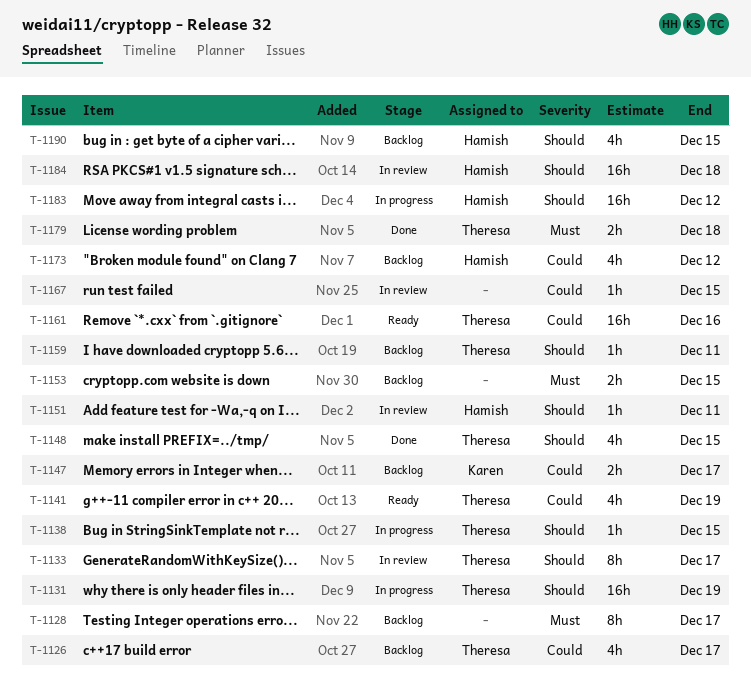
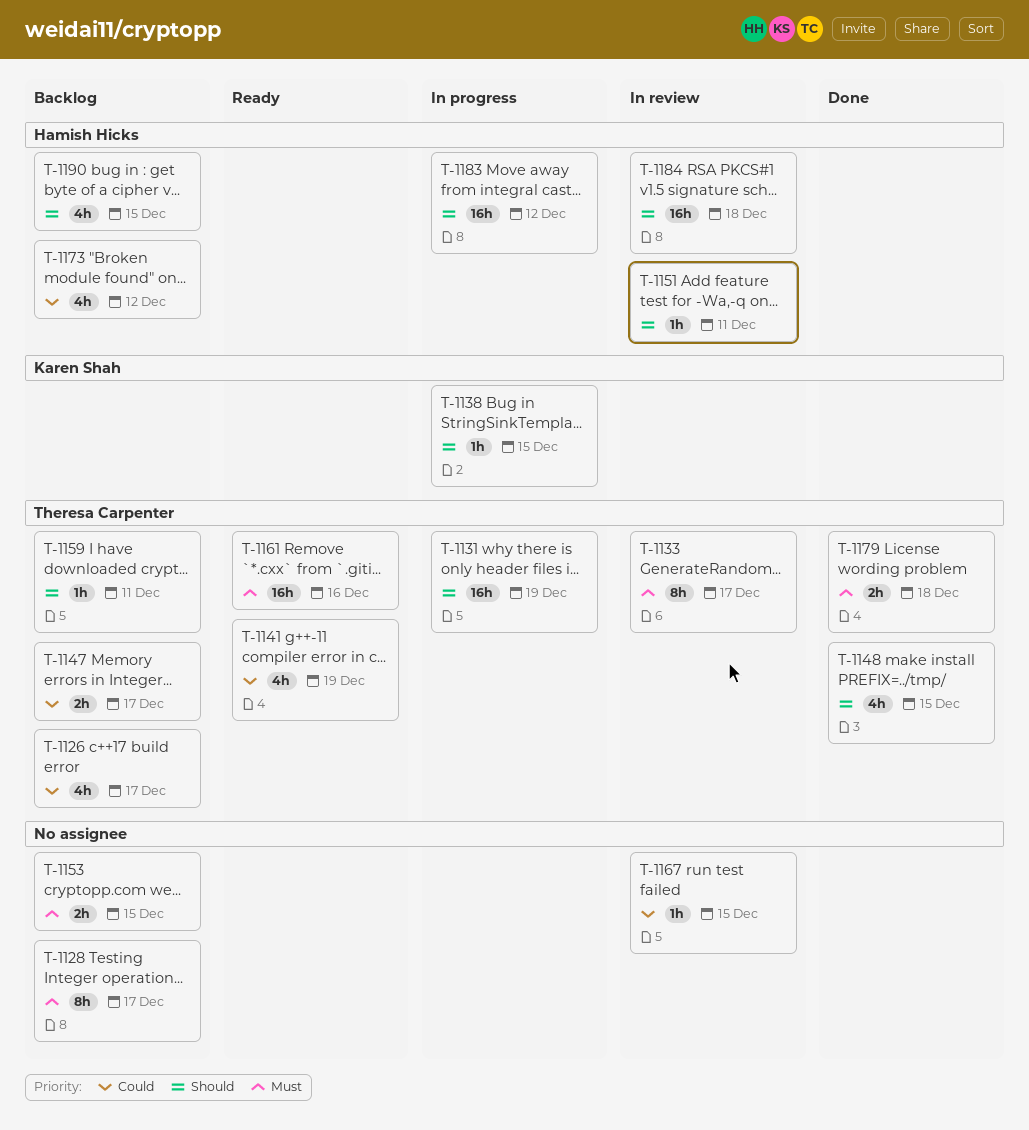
T-1133, priority: Should -> Must
T-1138, owner: Theresa Carpenter -> Karen Shah
T-1147, owner: Karen Shah -> Theresa Carpenter
T-1161, priority: Could -> Must

